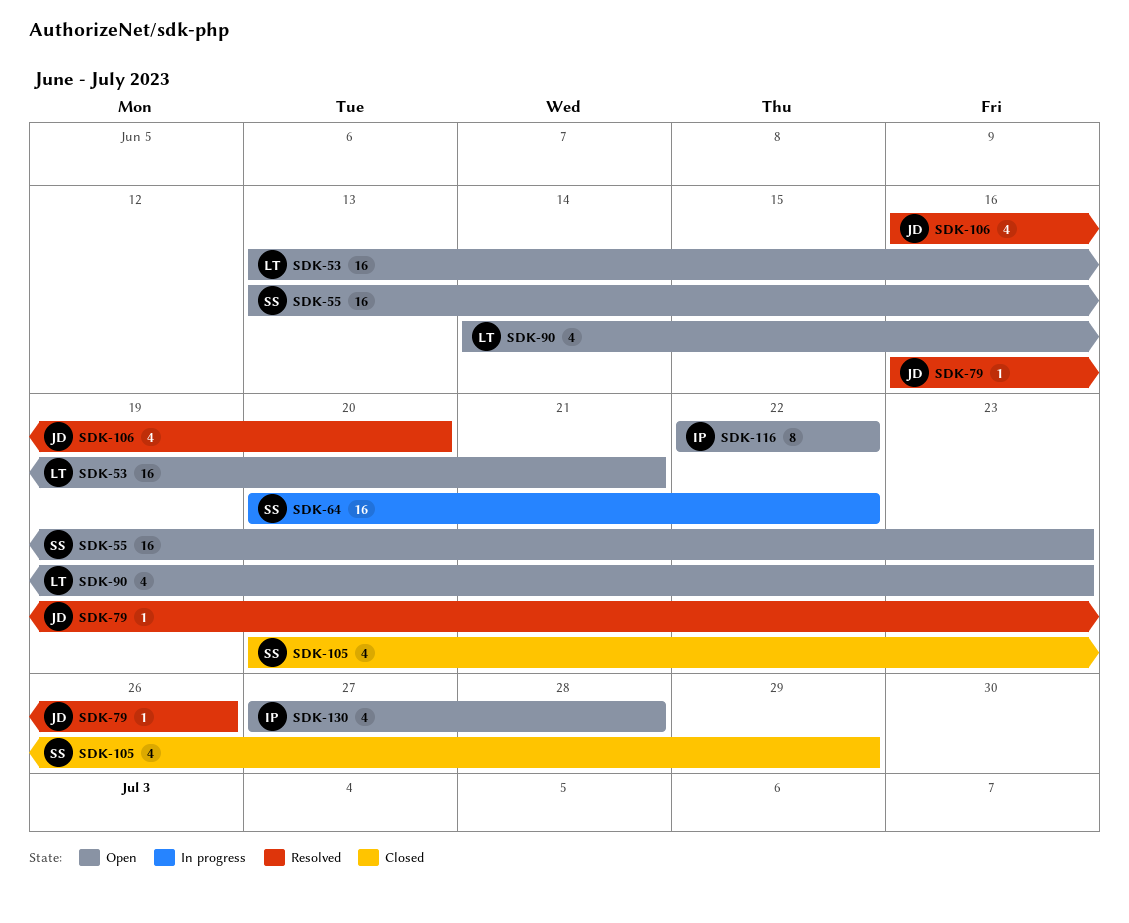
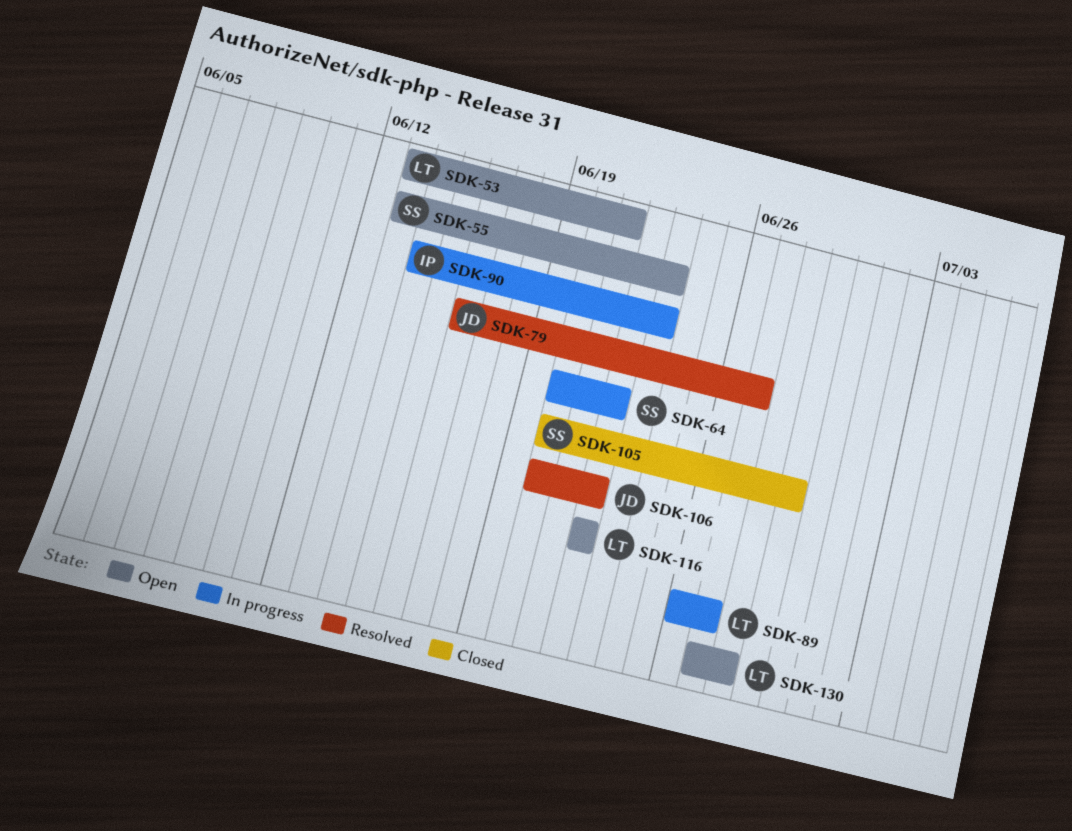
SDK-79, due: Jun 26 -> Jun 27
SDK-89: none -> present
SDK-90, status: Open -> In progress
SDK-90, owner: LT -> IP
SDK-106, start: Jun 16 -> Jun 20
SDK-106, due: Jun 20 -> Jun 22
SDK-116, owner: IP -> LT
SDK-130, owner: IP -> LT

